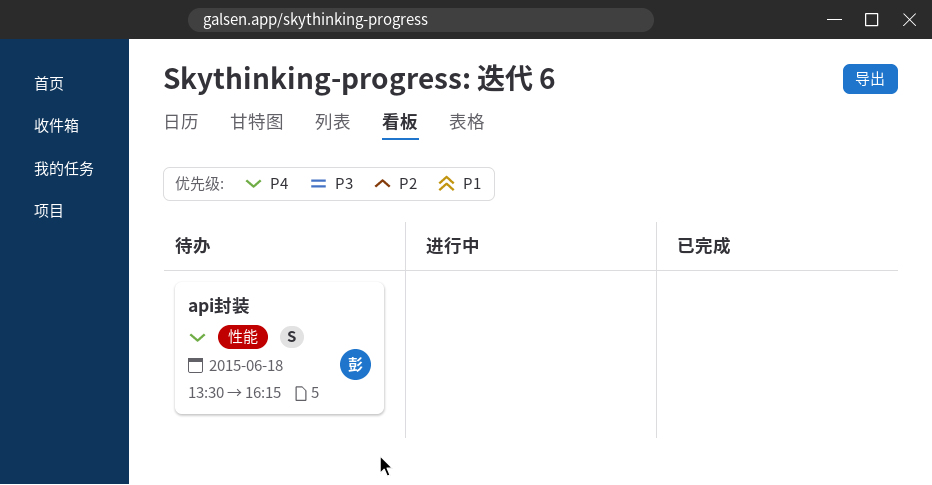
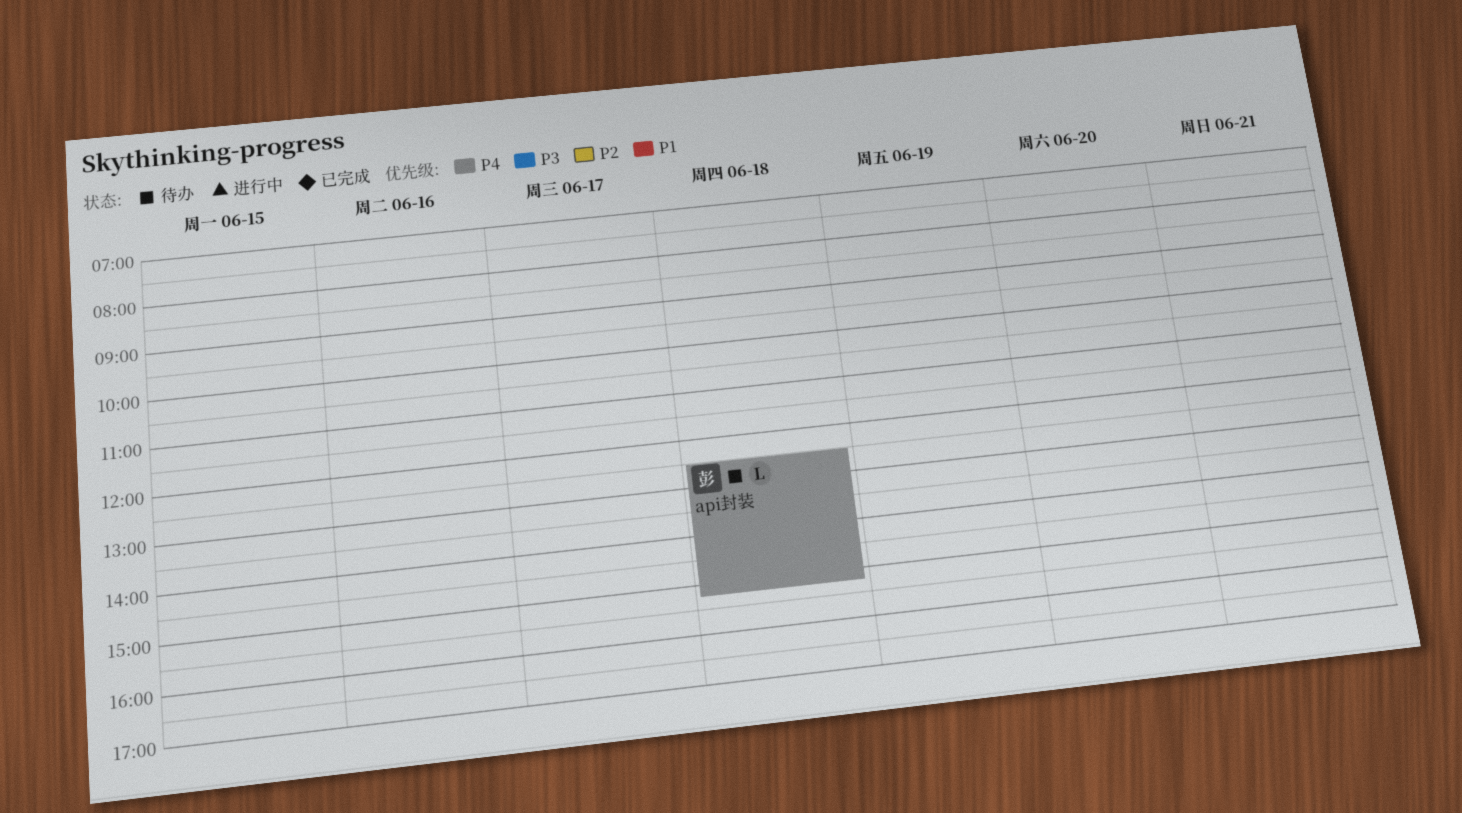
api封装, estimate: S -> L
api封装, begins: 13:30 -> 12:30
api封装, ends: 16:15 -> 15:15

